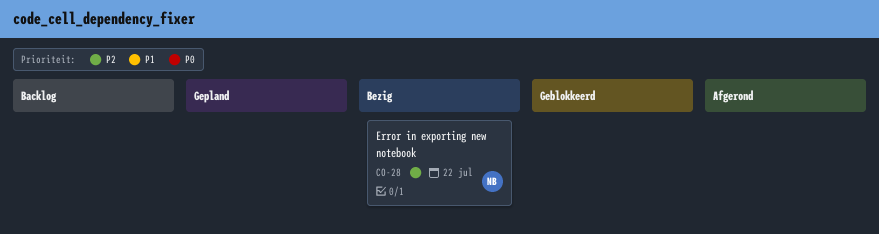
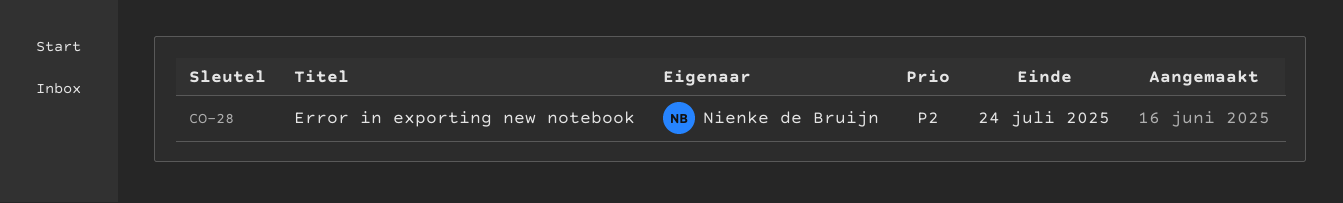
CO-28, due: Jul 22 -> Jul 24

